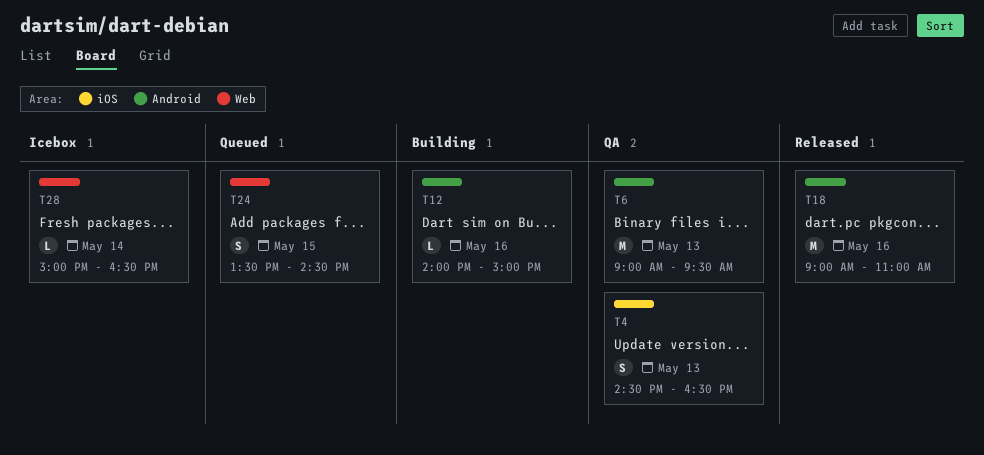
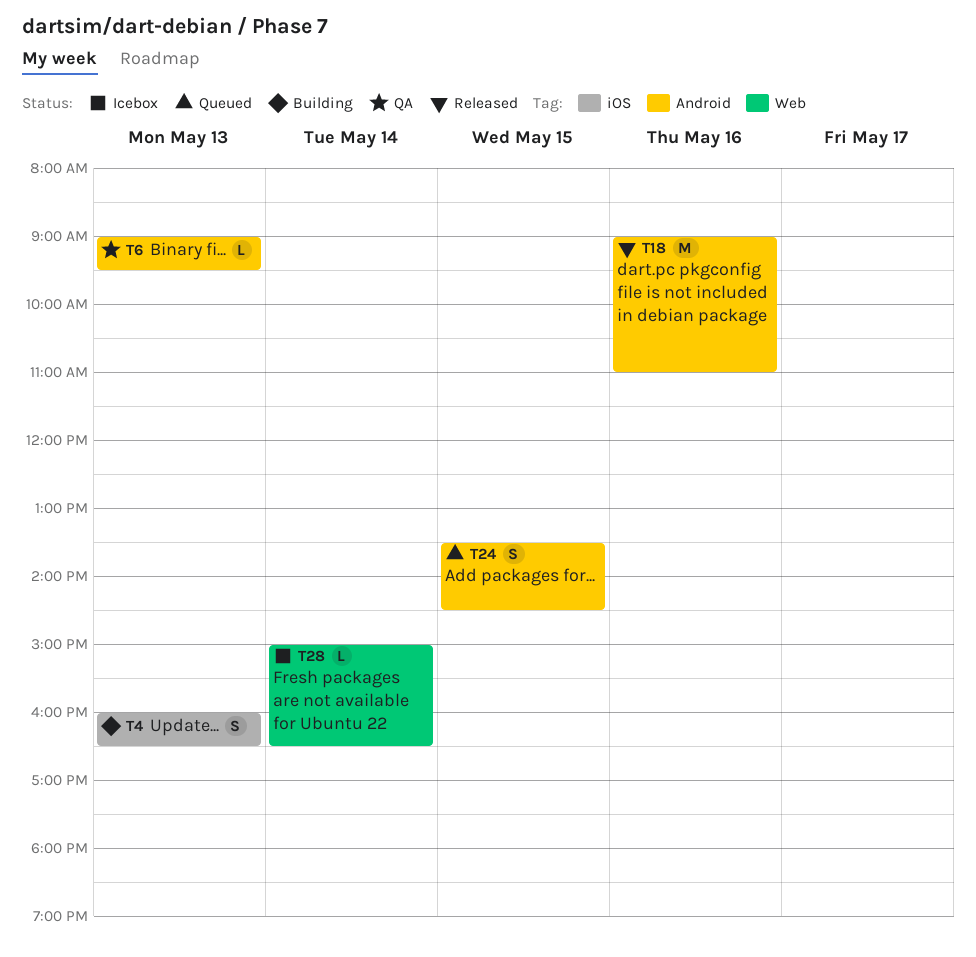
T4, status: QA -> Building
T4, begins: 14:30 -> 16:00
T6, estimate: M -> L
T12: present -> none
T24, label: Web -> Android

